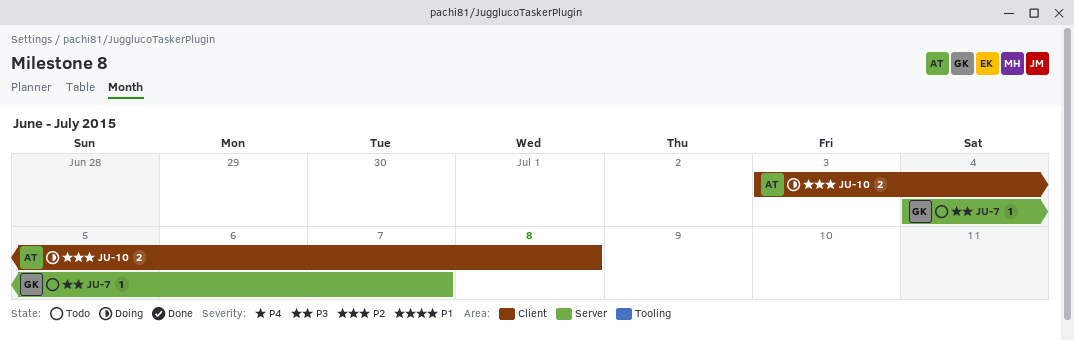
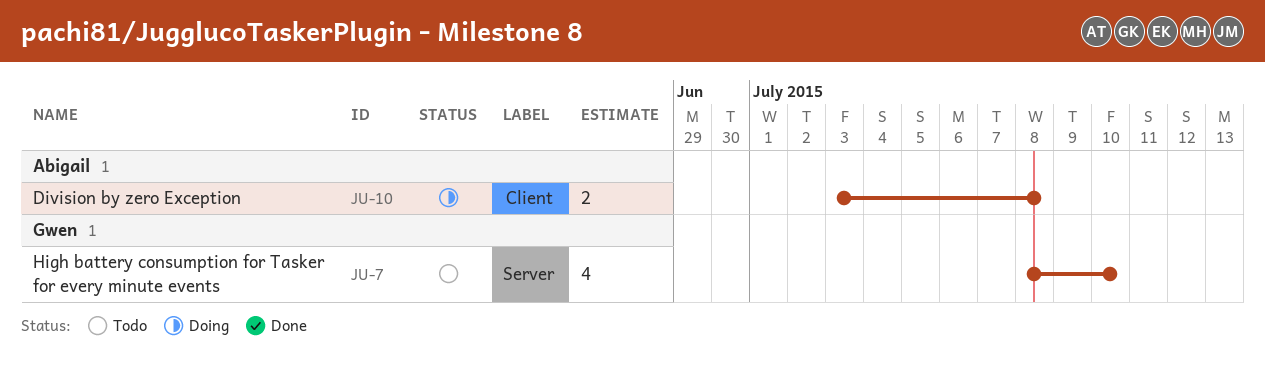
JU-7, estimate: 1 -> 4
JU-7, start: Jul 4 -> Jul 8
JU-7, due: Jul 7 -> Jul 10

